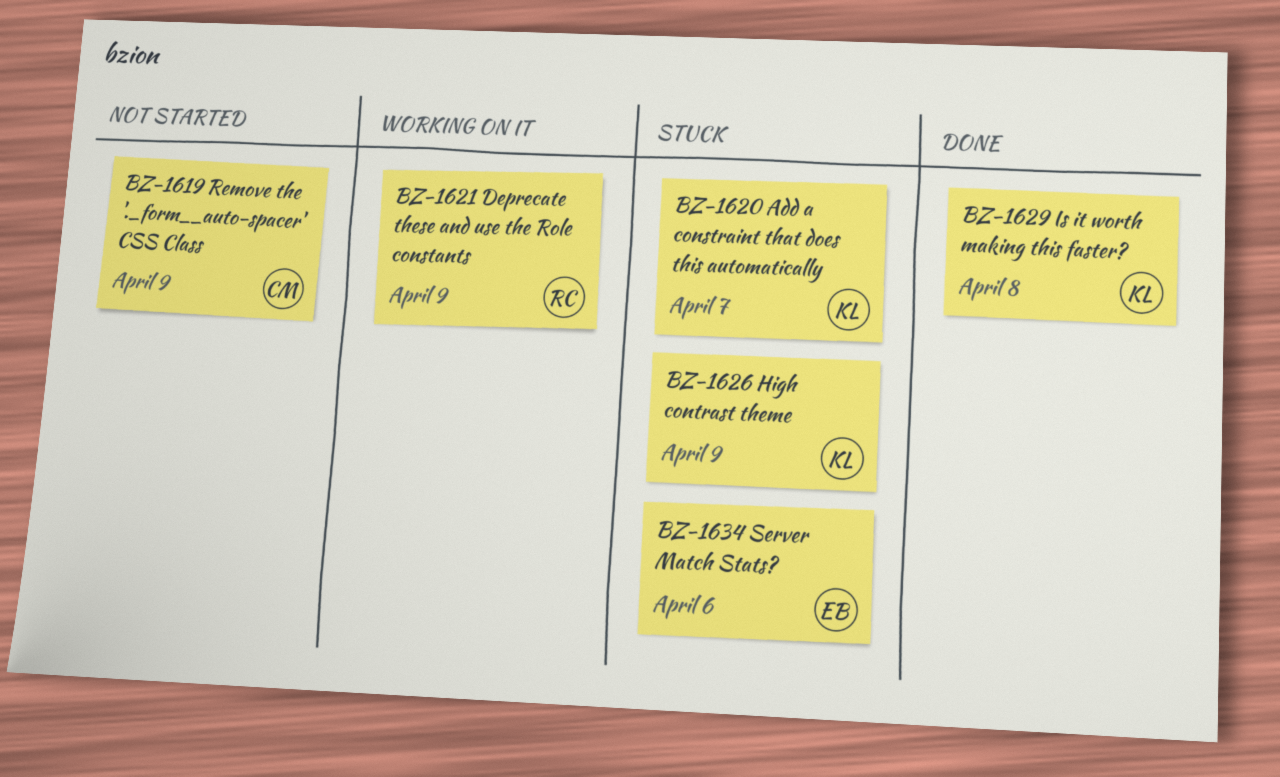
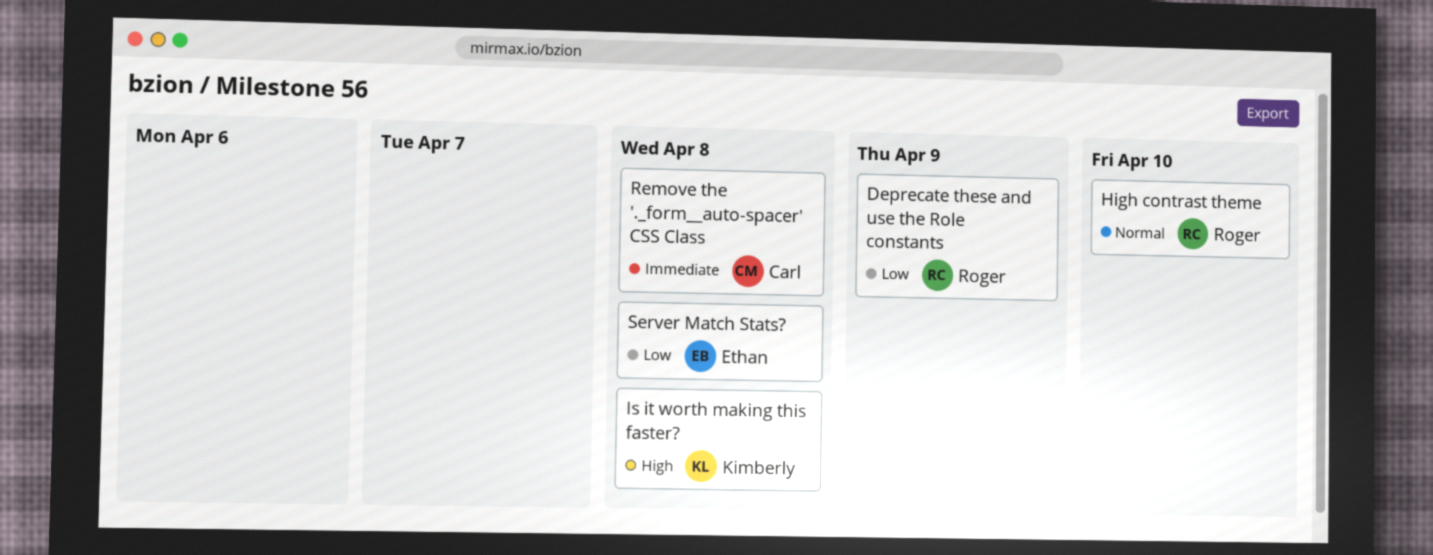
Add a constraint that does this automatically: present -> none
High contrast theme, owner: Kimberly -> Roger
High contrast theme, due: Apr 9 -> Apr 10
Remove the '._form__auto-spacer' CSS Class, due: Apr 9 -> Apr 8
Server Match Stats?, due: Apr 6 -> Apr 8

